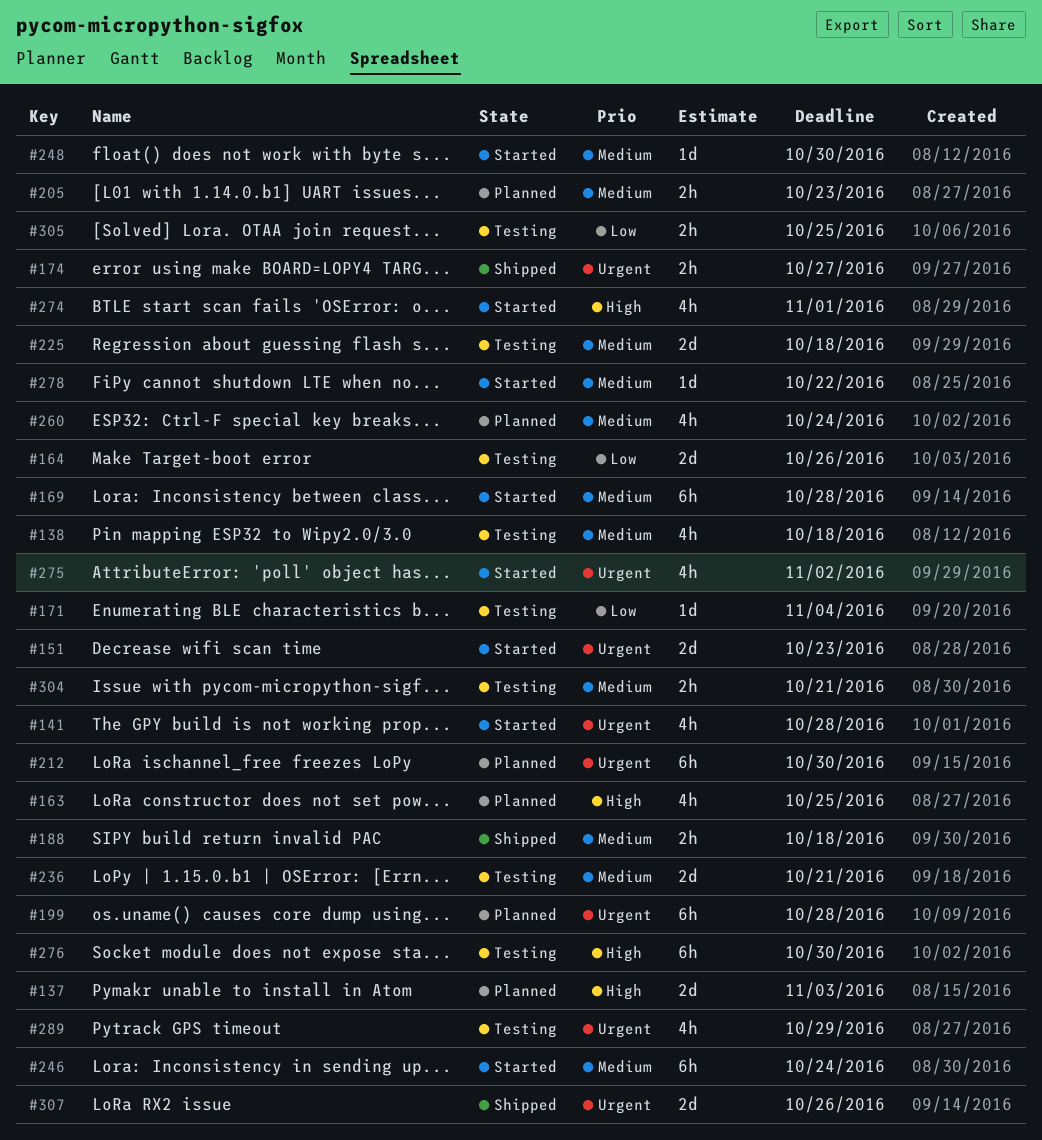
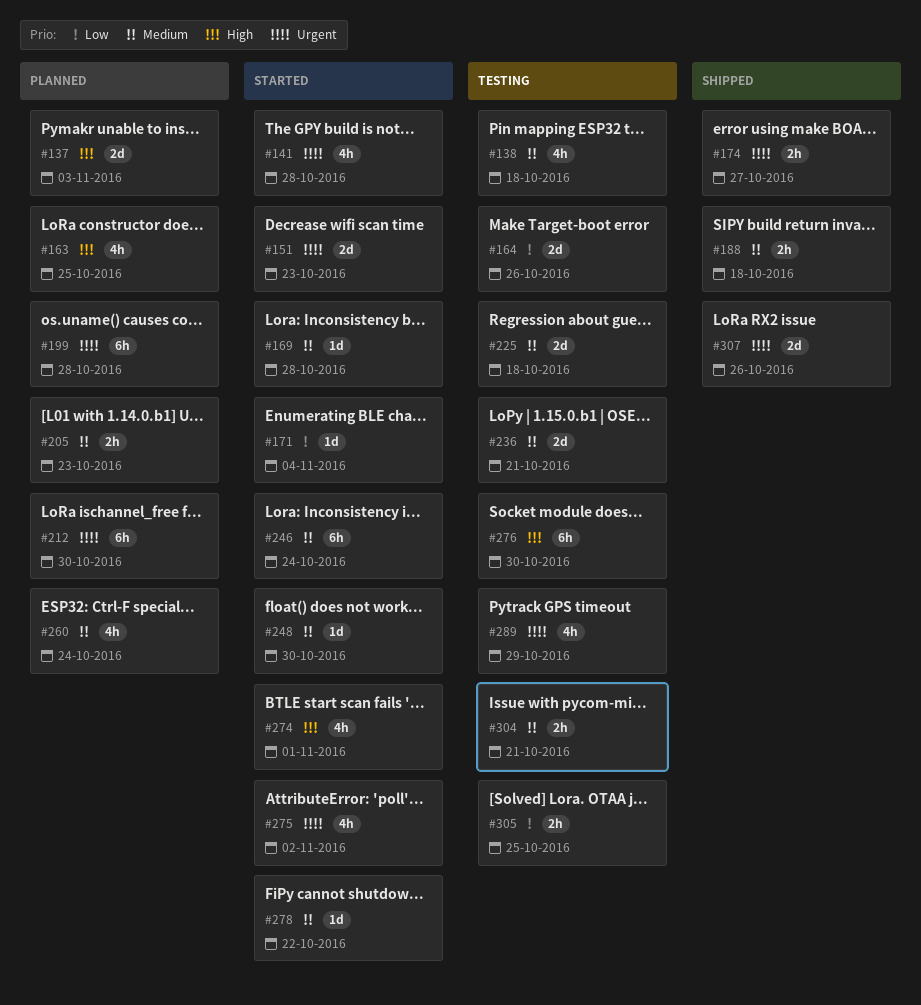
#169, estimate: 6h -> 1d
#171, status: Testing -> Started

